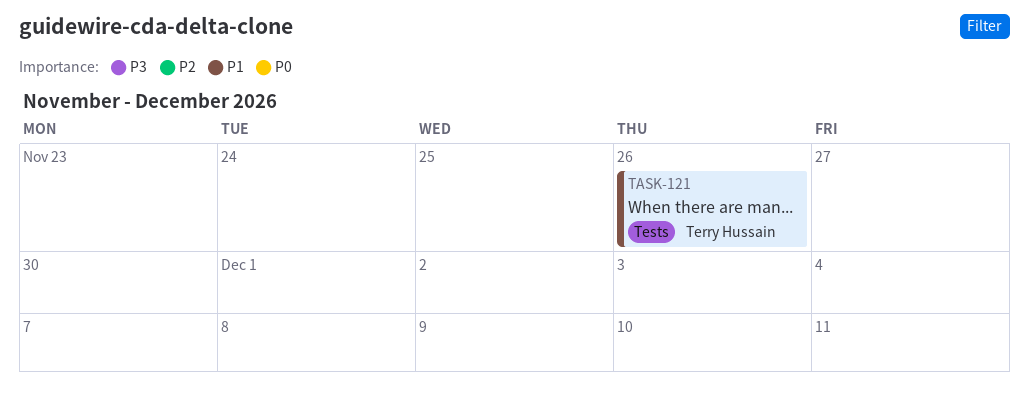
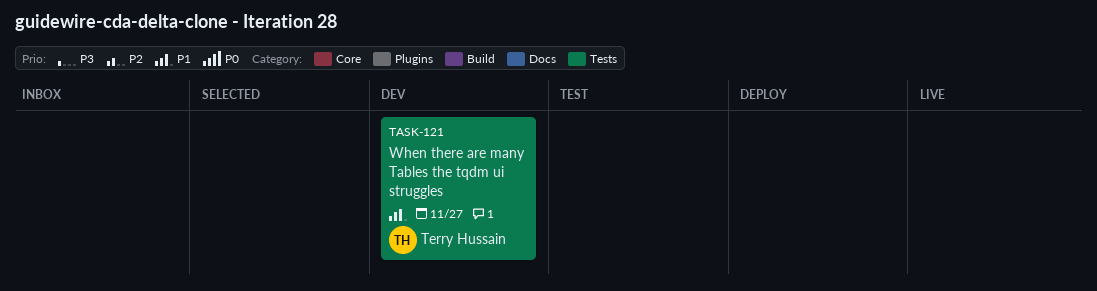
TASK-121, due: Nov 26 -> Nov 27

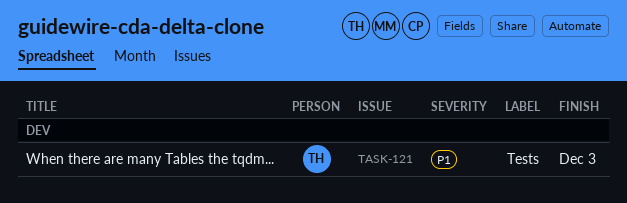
TASK-121, due: Nov 27 -> Dec 3

